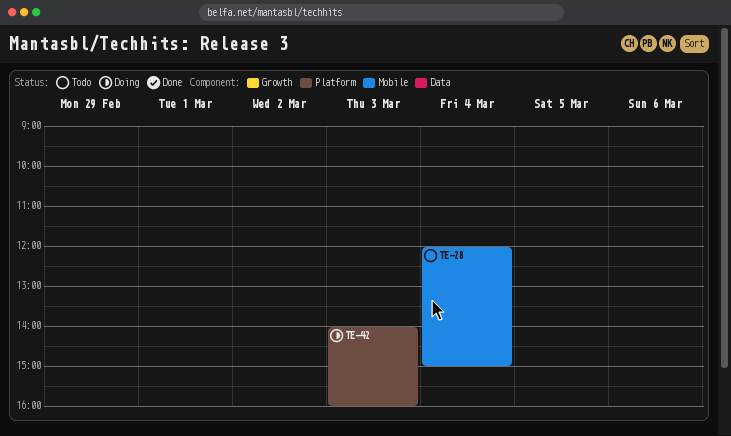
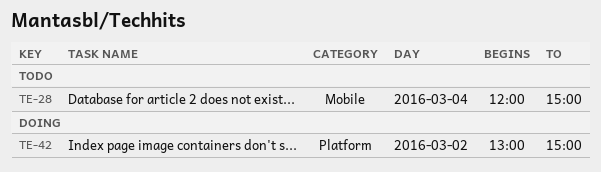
TE-42, day: Mar 3 -> Mar 2
TE-42, begins: 14:00 -> 13:00
TE-42, ends: 16:00 -> 15:00

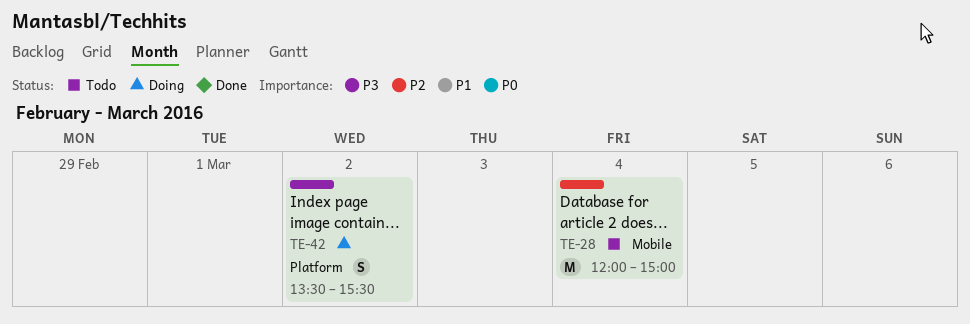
TE-42, begins: 13:00 -> 13:30
TE-42, ends: 15:00 -> 15:30

